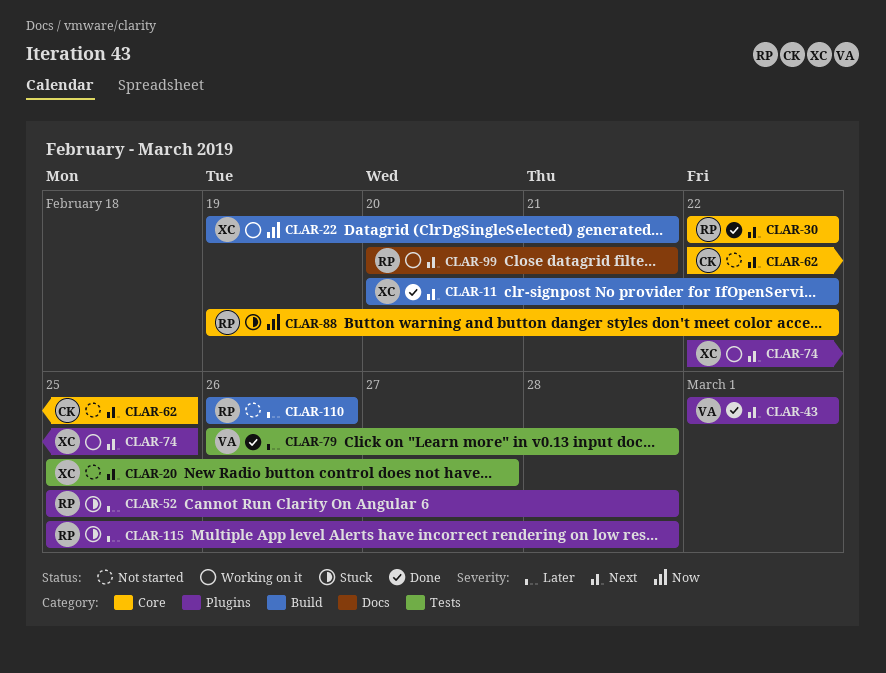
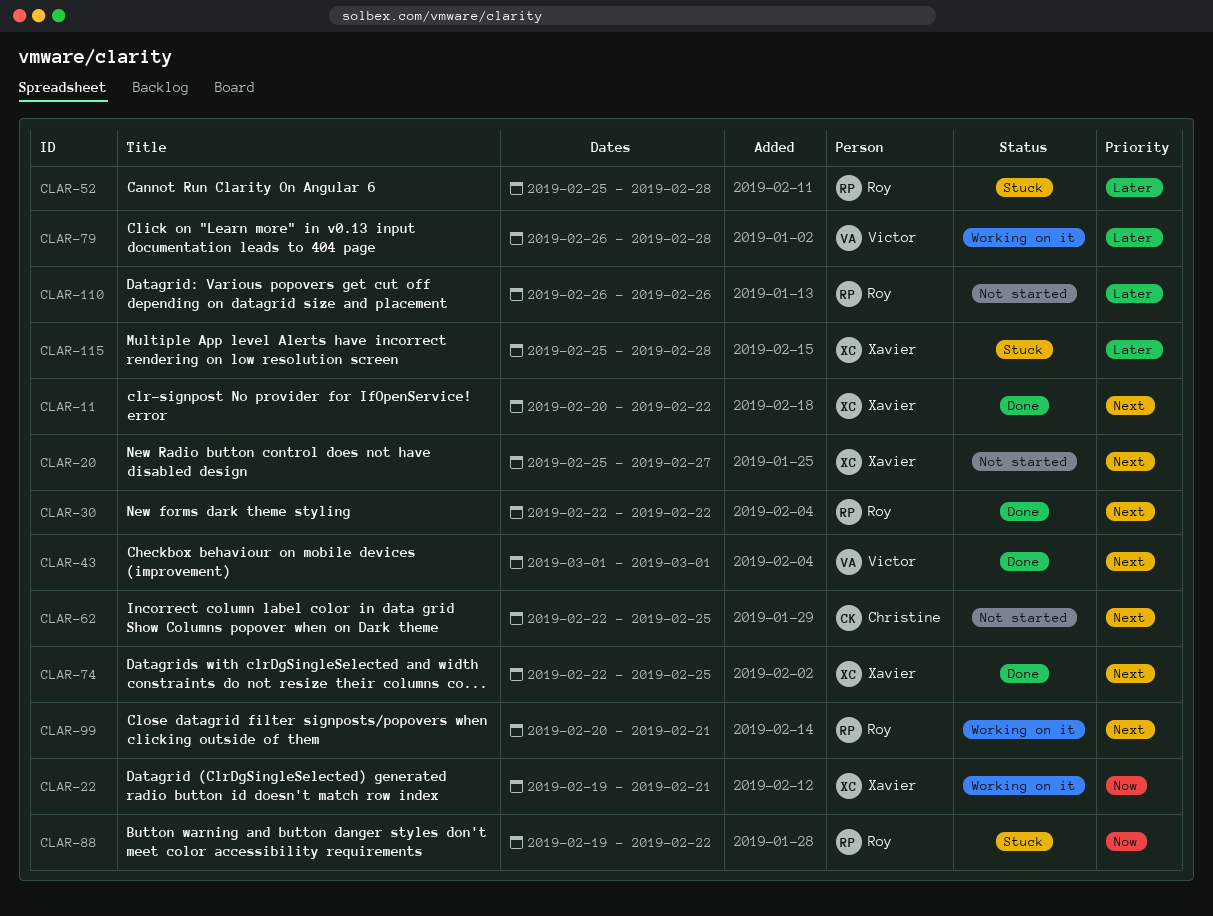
CLAR-74, status: Working on it -> Done
CLAR-79, status: Done -> Working on it
CLAR-115, owner: Roy -> Xavier

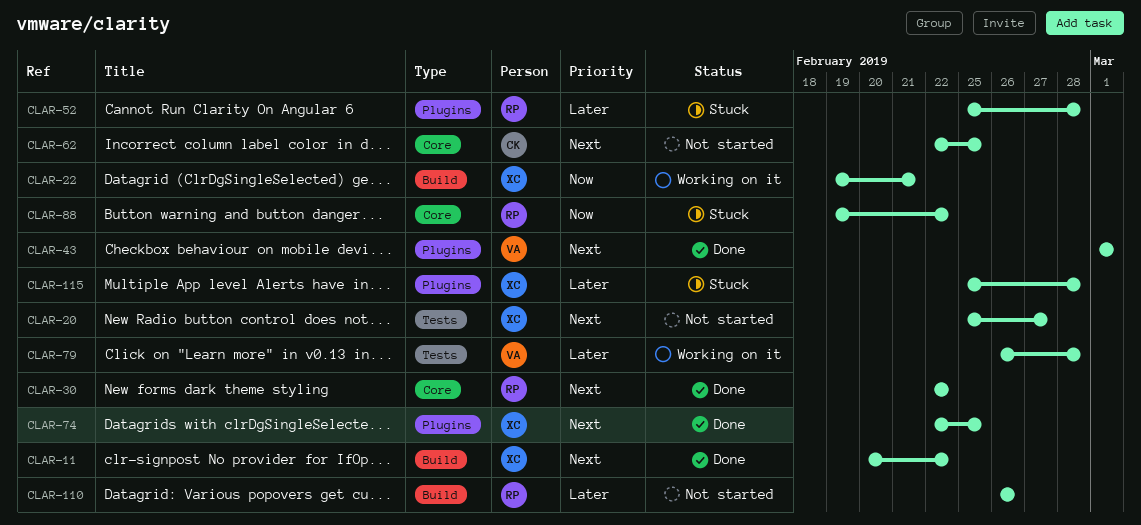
CLAR-99: present -> none

